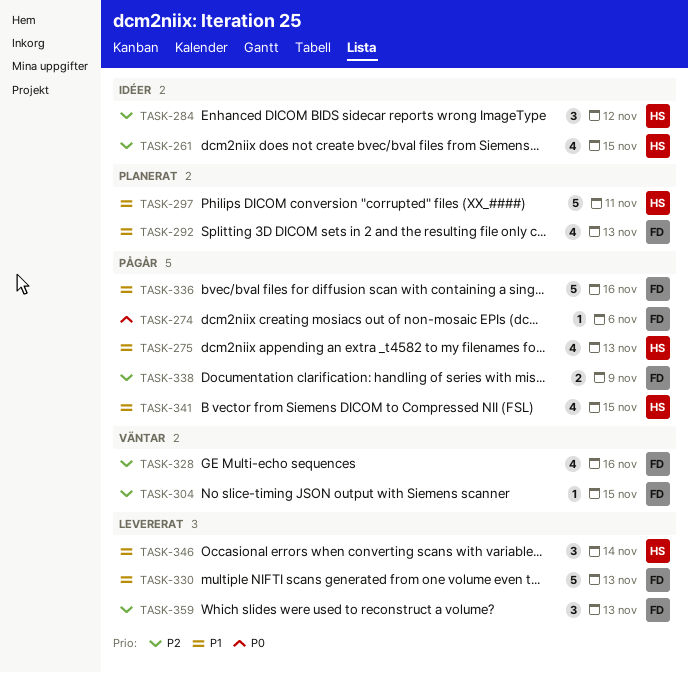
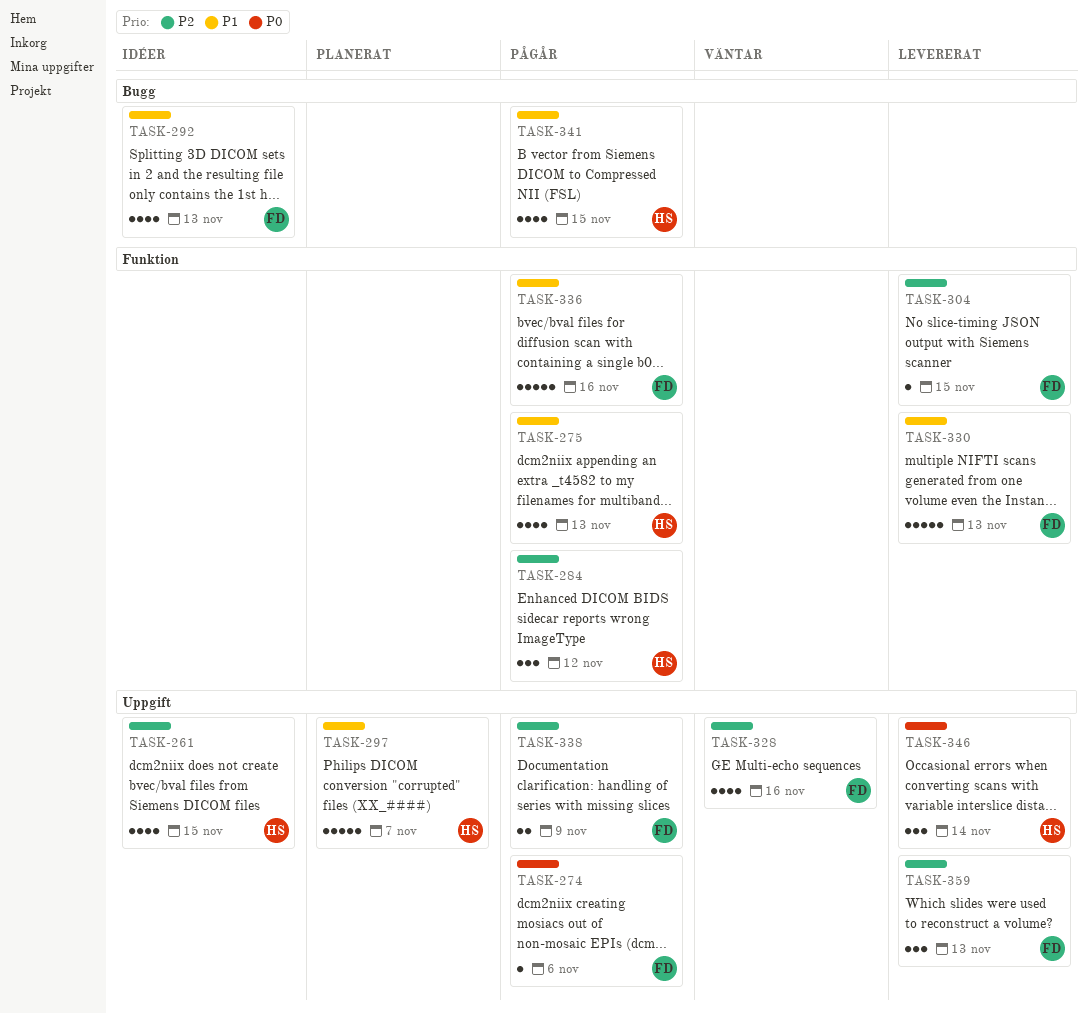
TASK-284, status: Idéer -> Pågår
TASK-292, status: Planerat -> Idéer
TASK-297, due: Nov 11 -> Nov 7
TASK-304, status: Väntar -> Levererat
TASK-346, priority: P1 -> P0

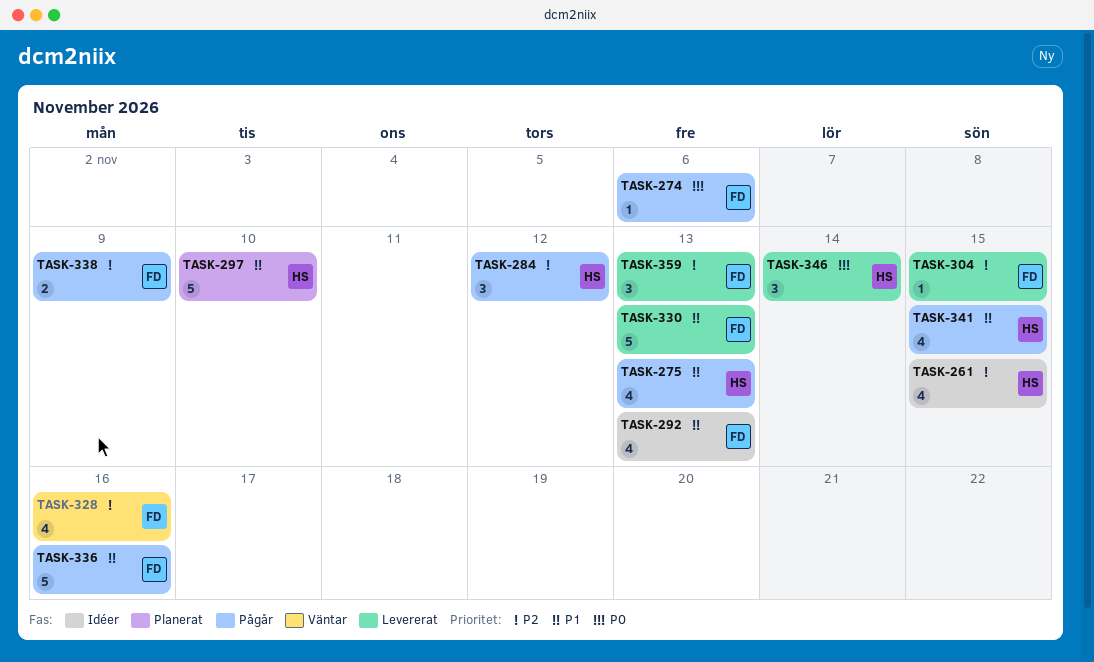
TASK-297, due: Nov 7 -> Nov 10

